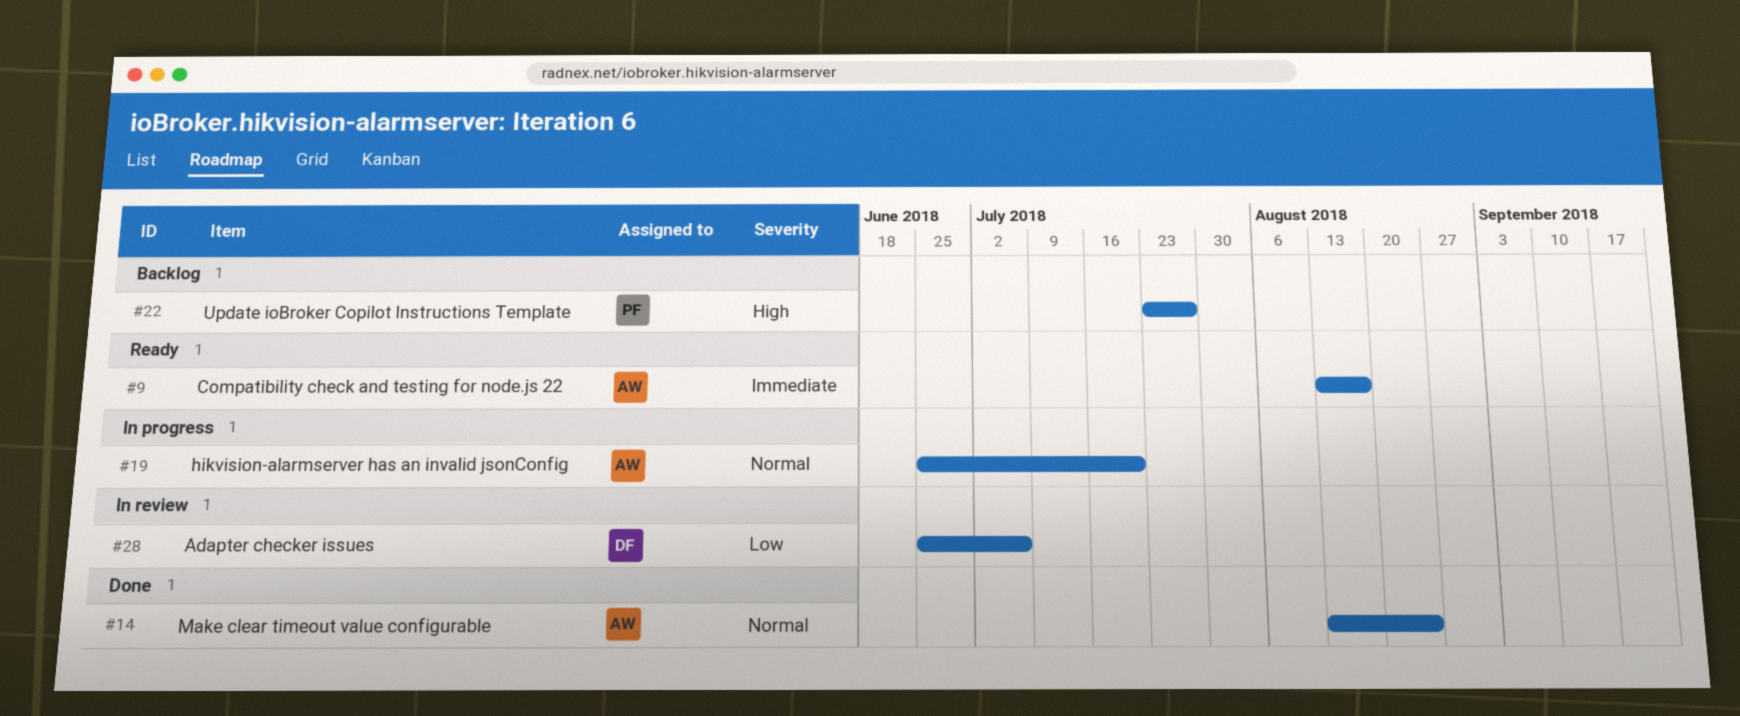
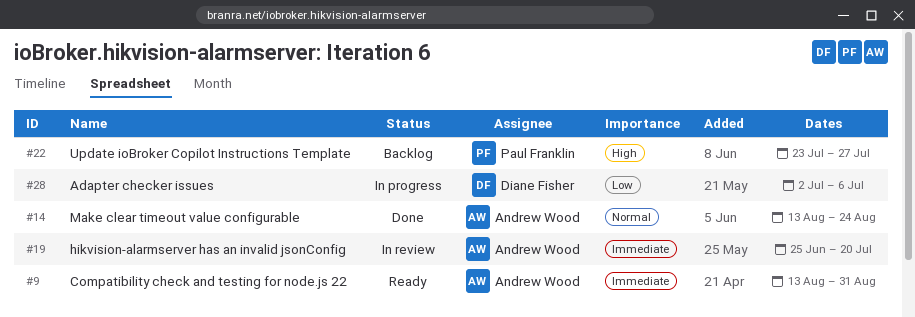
#9, due: Aug 17 -> Aug 31
#19, status: In progress -> In review
#19, priority: Normal -> Immediate
#28, status: In review -> In progress
#28, start: Jun 25 -> Jul 2

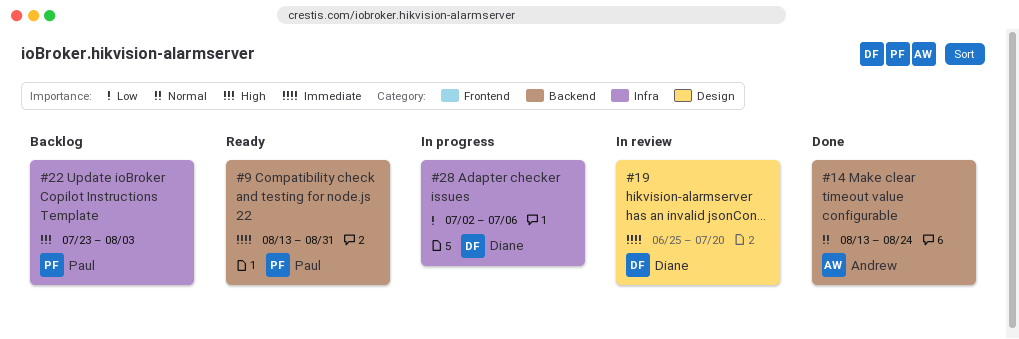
#9, owner: Andrew Wood -> Paul Franklin
#19, owner: Andrew Wood -> Diane Fisher
#22, due: Jul 27 -> Aug 3

